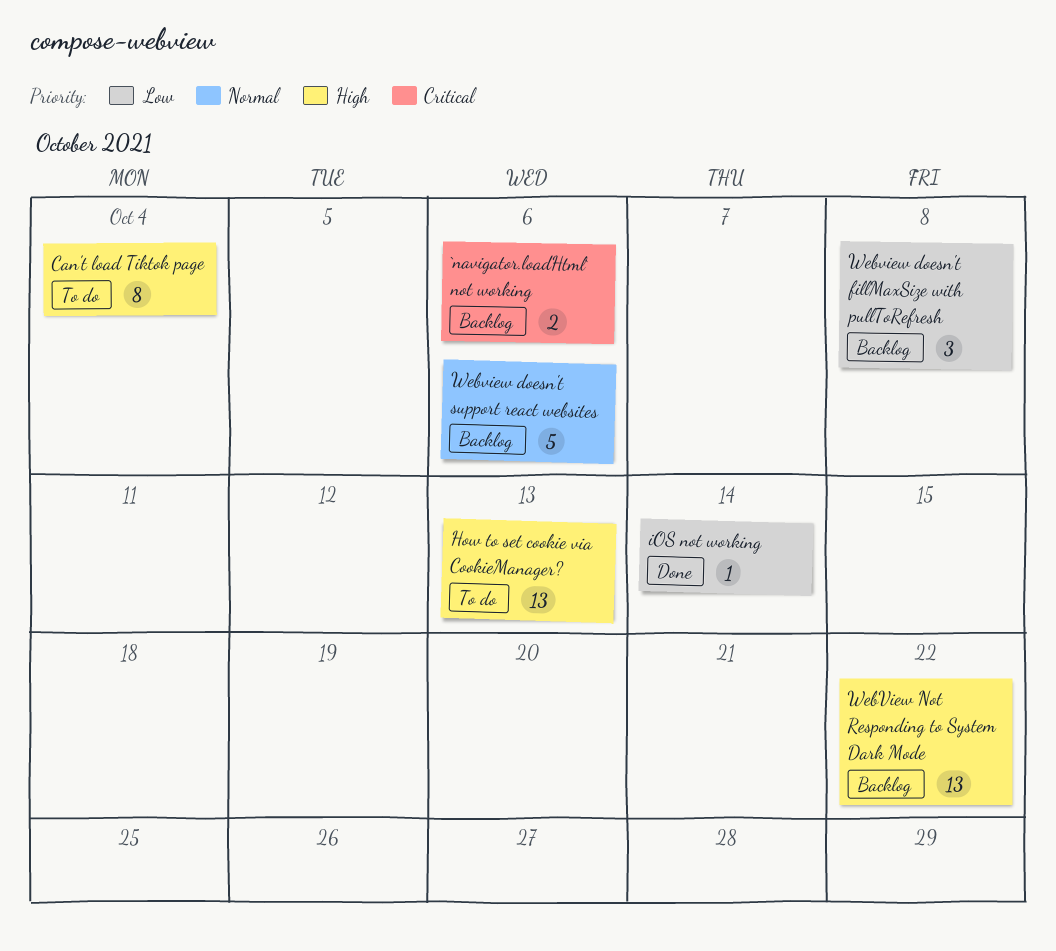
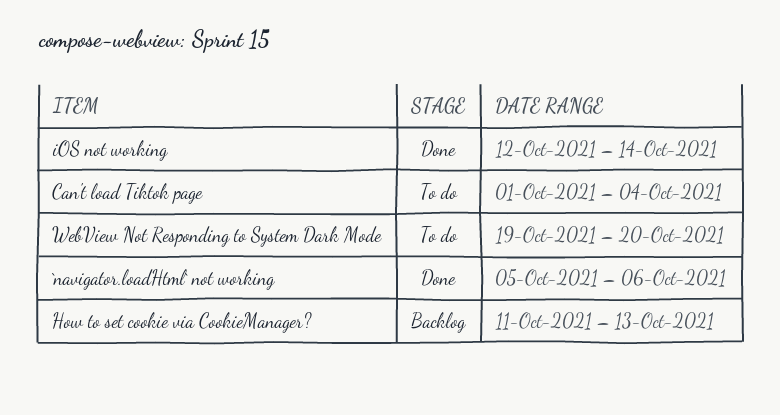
`navigator.loadHtml` not working, status: Backlog -> Done
How to set cookie via CookieManager?, status: To do -> Backlog
Webview doesn't fillMaxSize with pullToRefresh: present -> none
Webview doesn't support react websites: present -> none
WebView Not Responding to System Dark Mode, status: Backlog -> To do
WebView Not Responding to System Dark Mode, due: Oct 22 -> Oct 20

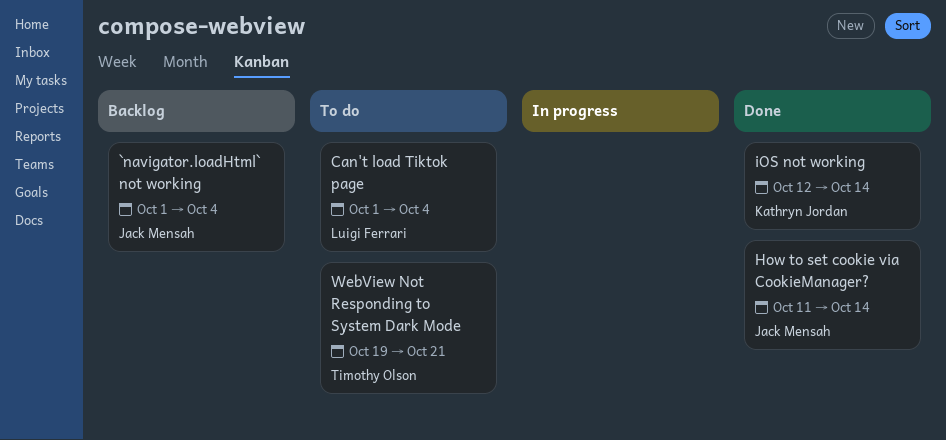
`navigator.loadHtml` not working, status: Done -> Backlog
`navigator.loadHtml` not working, start: Oct 5 -> Oct 1
`navigator.loadHtml` not working, due: Oct 6 -> Oct 4
How to set cookie via CookieManager?, status: Backlog -> Done
How to set cookie via CookieManager?, due: Oct 13 -> Oct 14
WebView Not Responding to System Dark Mode, due: Oct 20 -> Oct 21

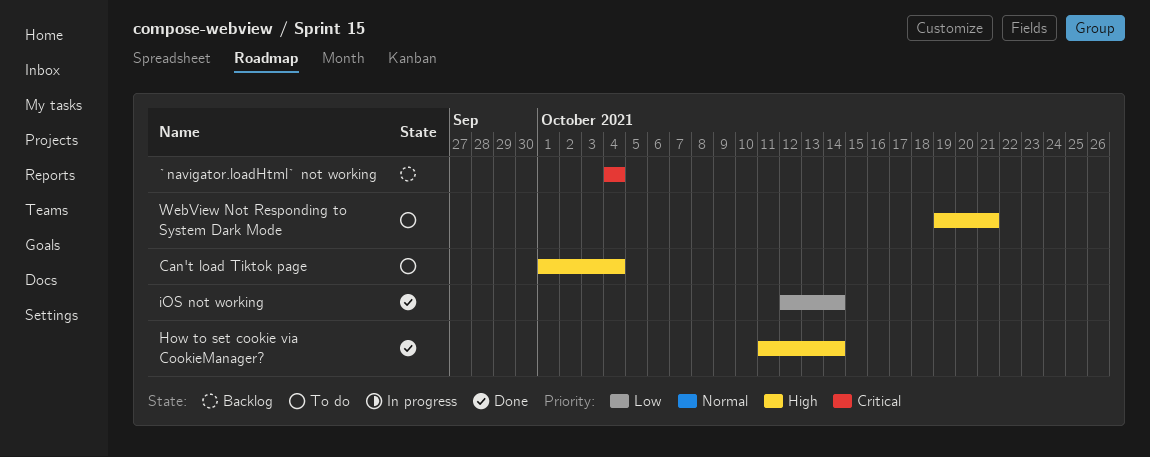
`navigator.loadHtml` not working, start: Oct 1 -> Oct 4

